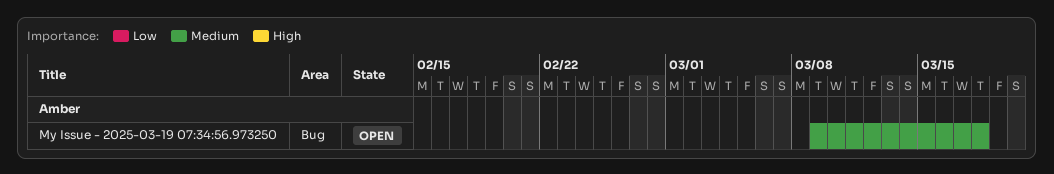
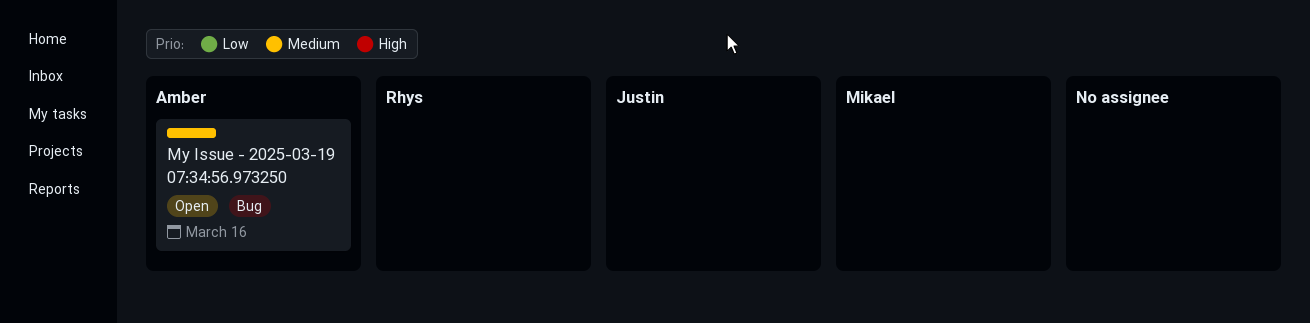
My Issue - 2025-03-19 07:34:56.973250, due: Mar 18 -> Mar 16

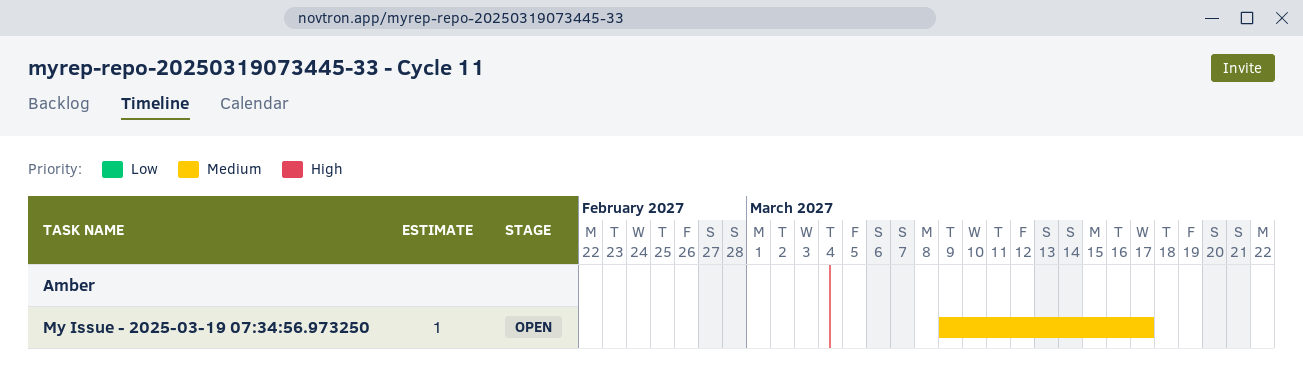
My Issue - 2025-03-19 07:34:56.973250, due: Mar 16 -> Mar 17

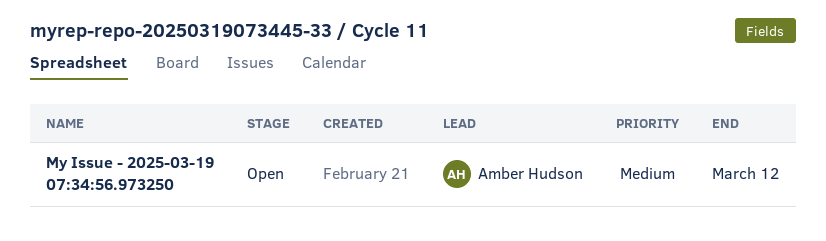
My Issue - 2025-03-19 07:34:56.973250, due: Mar 17 -> Mar 12

